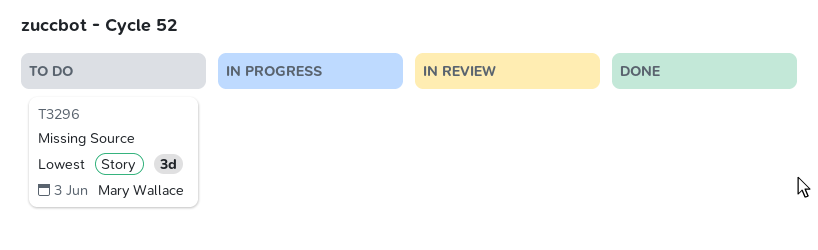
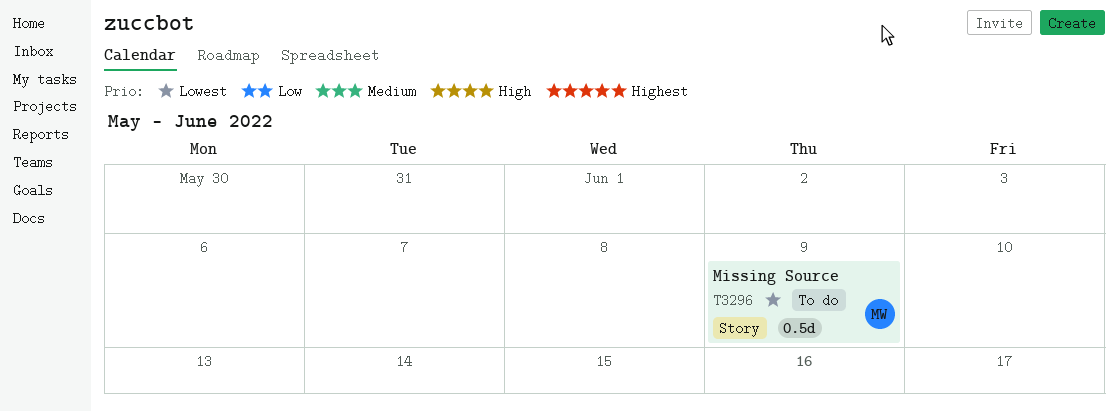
T3296, estimate: 3d -> 0.5d
T3296, due: Jun 3 -> Jun 9

